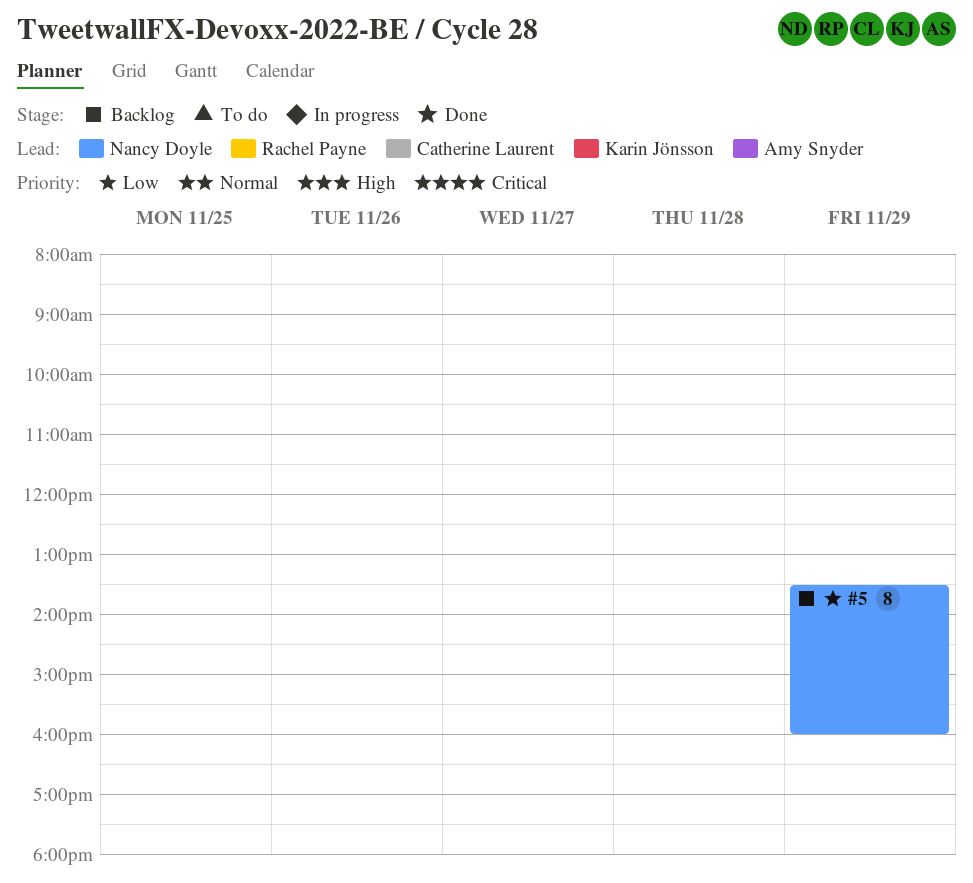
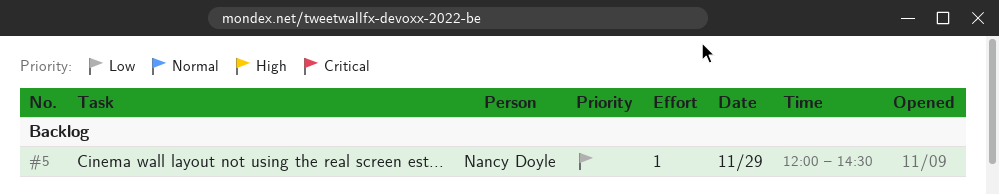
#5, estimate: 8 -> 1
#5, begins: 13:30 -> 12:00
#5, ends: 16:00 -> 14:30

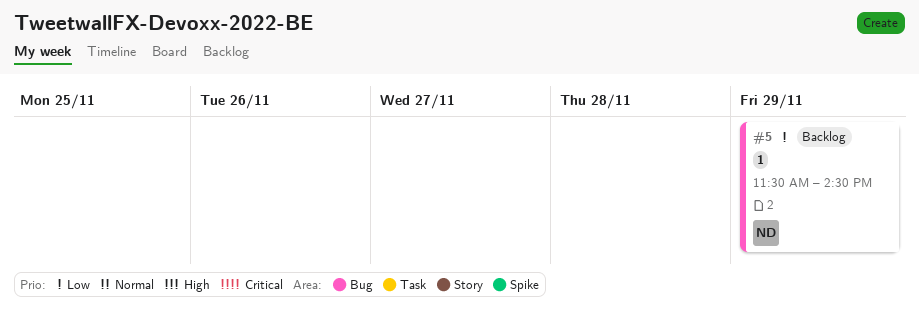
#5, begins: 12:00 -> 11:30

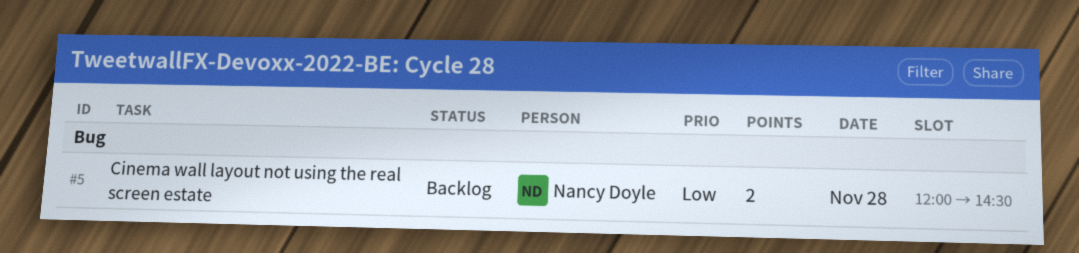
#5, estimate: 1 -> 2
#5, day: Nov 29 -> Nov 28
#5, begins: 11:30 -> 12:00

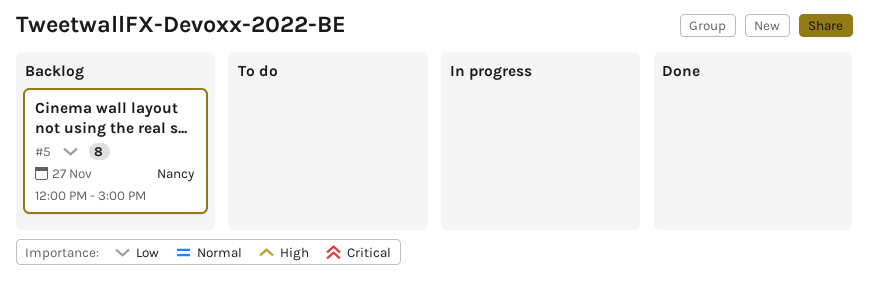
#5, estimate: 2 -> 8
#5, day: Nov 28 -> Nov 27
#5, ends: 14:30 -> 15:00

